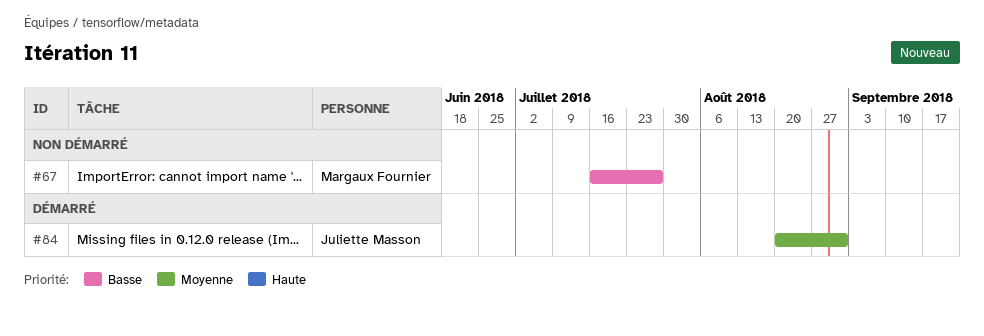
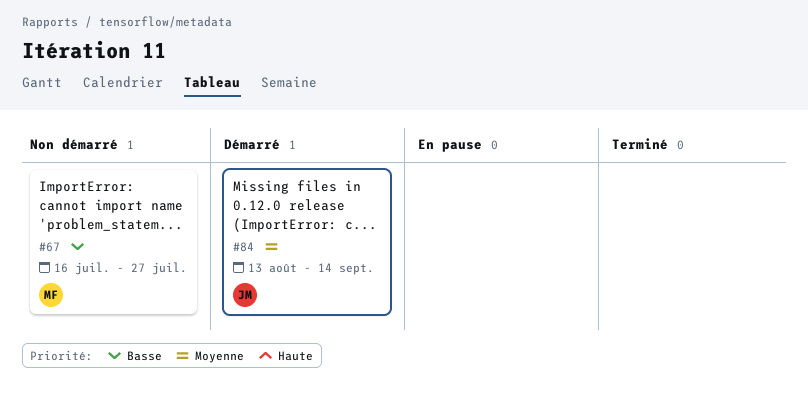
#84, start: Aug 20 -> Aug 13
#84, due: Aug 31 -> Sep 14

